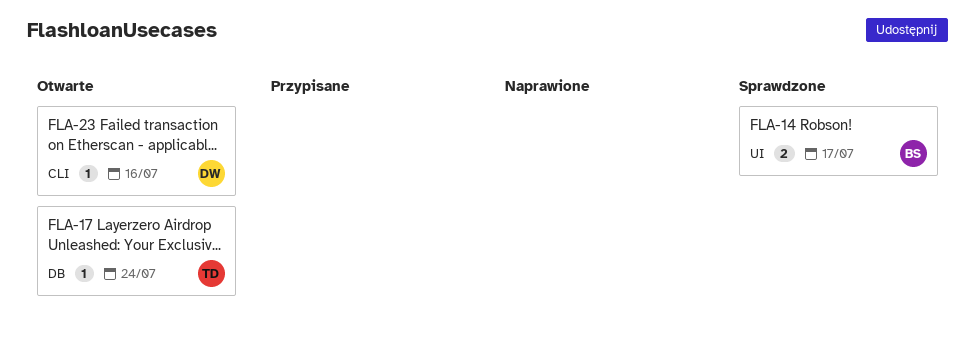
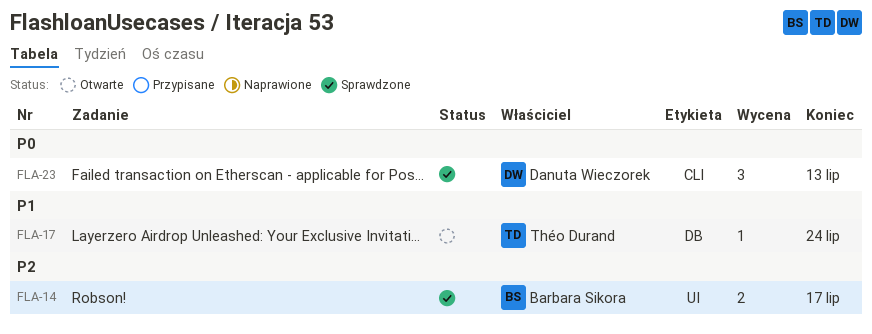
FLA-23, status: Otwarte -> Sprawdzone
FLA-23, estimate: 1 -> 3
FLA-23, due: Jul 16 -> Jul 13

